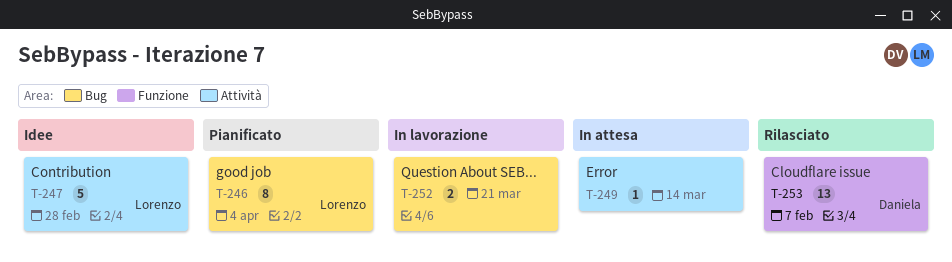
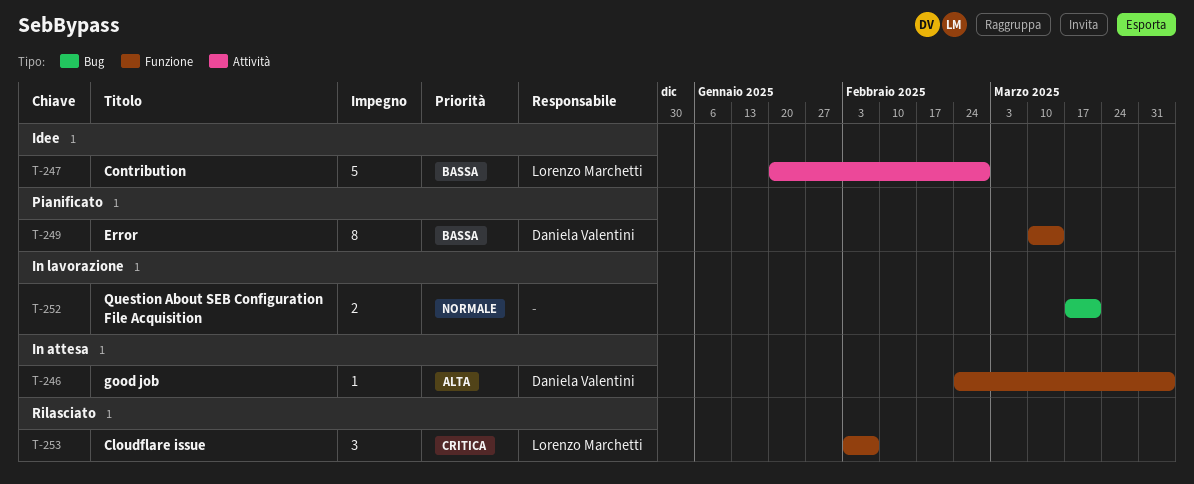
T-246, status: Pianificato -> In attesa
T-246, owner: Lorenzo Marchetti -> Daniela Valentini
T-246, label: Bug -> Funzione
T-246, estimate: 8 -> 1
T-249, status: In attesa -> Pianificato
T-249, owner: none -> Daniela Valentini
T-249, label: Attività -> Funzione
T-249, estimate: 1 -> 8
T-253, owner: Daniela Valentini -> Lorenzo Marchetti
T-253, estimate: 13 -> 3

